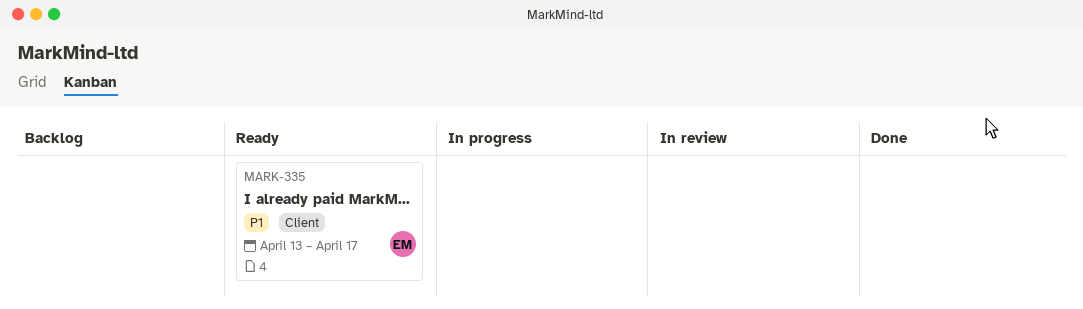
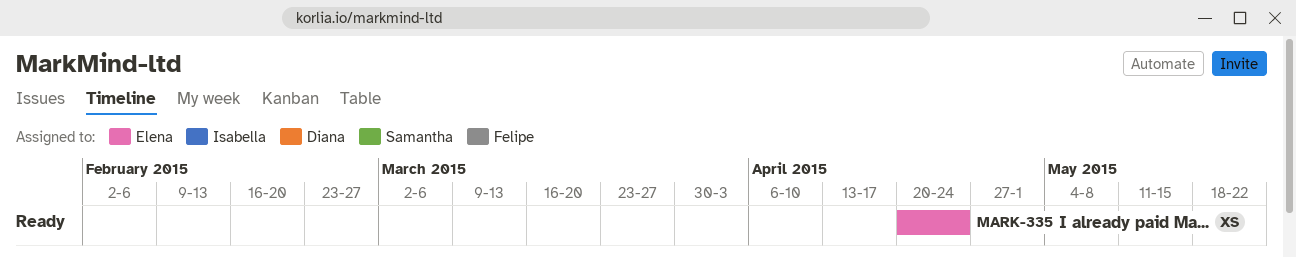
MARK-335, start: Apr 13 -> Apr 20
MARK-335, due: Apr 17 -> Apr 24

